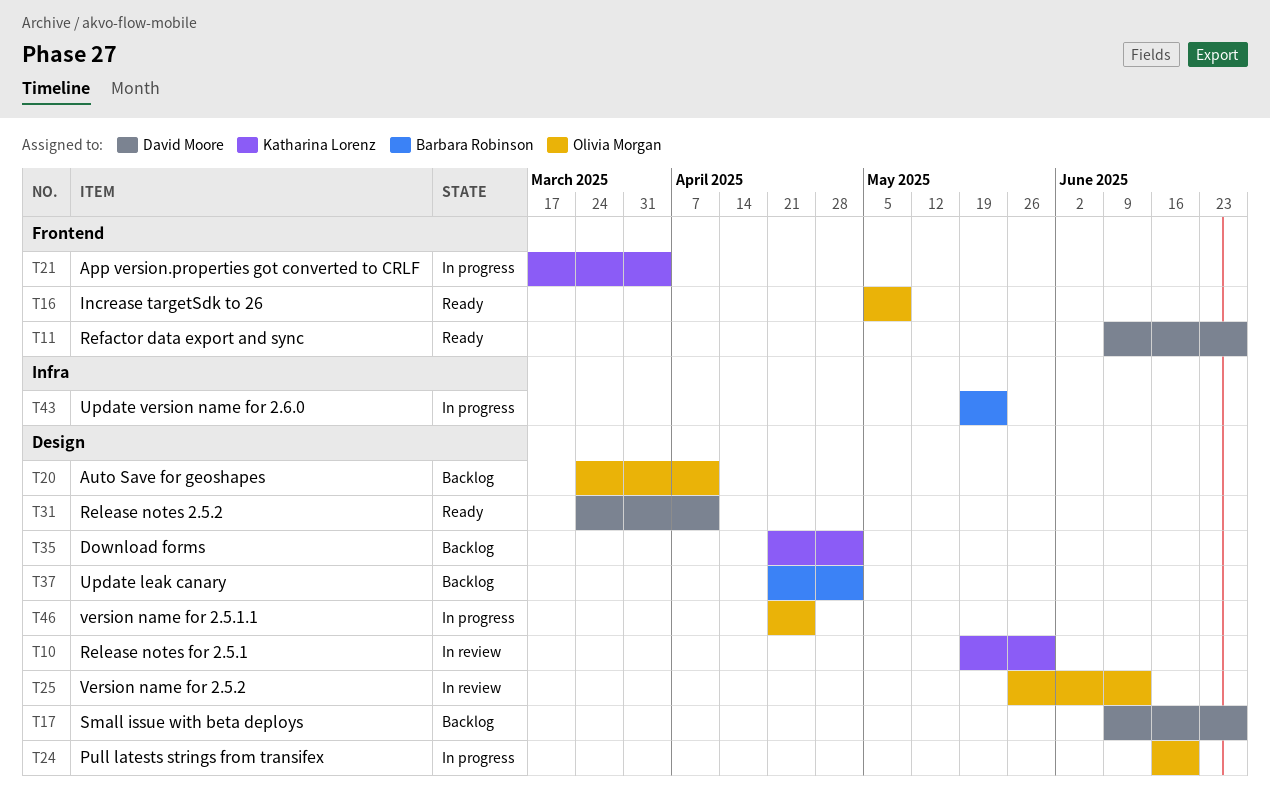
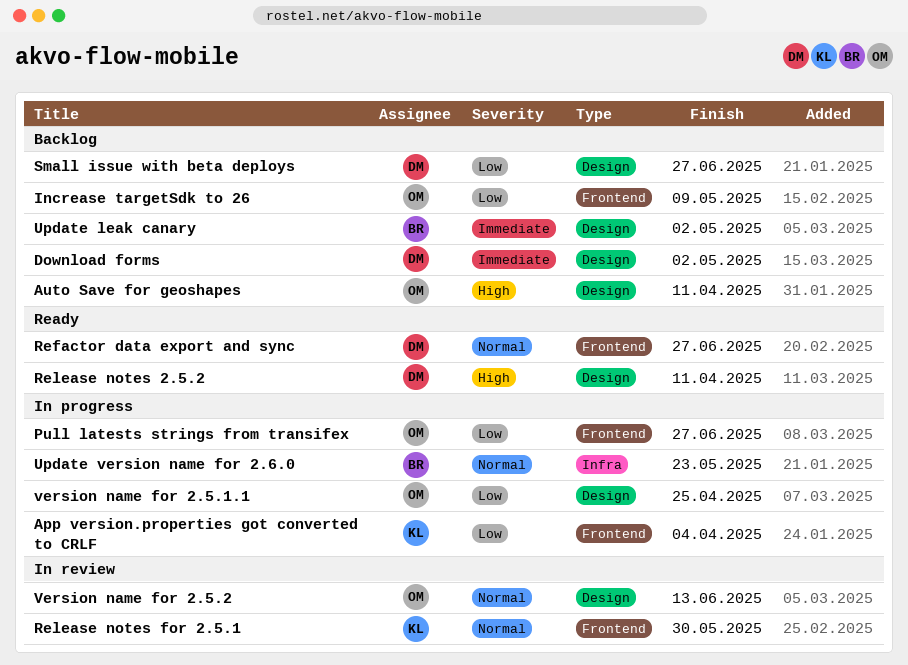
Download forms, owner: Katharina Lorenz -> David Moore
Increase targetSdk to 26, status: Ready -> Backlog
Pull latests strings from transifex, label: Design -> Frontend
Pull latests strings from transifex, due: Jun 20 -> Jun 27
Release notes for 2.5.1, label: Design -> Frontend

